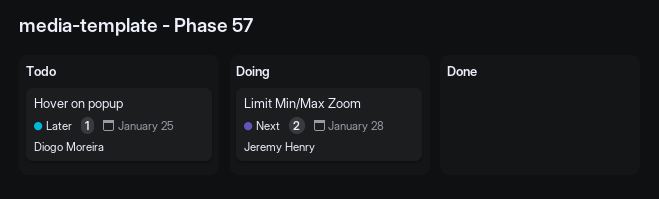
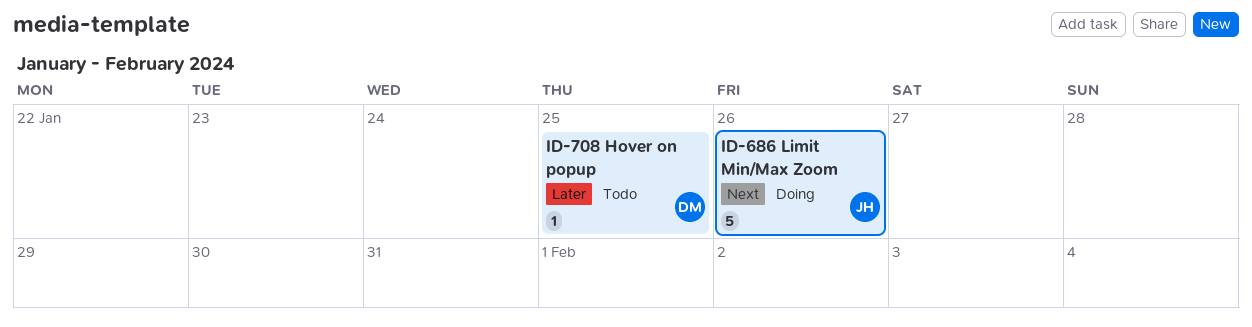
Limit Min/Max Zoom, estimate: 2 -> 5
Limit Min/Max Zoom, due: Jan 28 -> Jan 26

